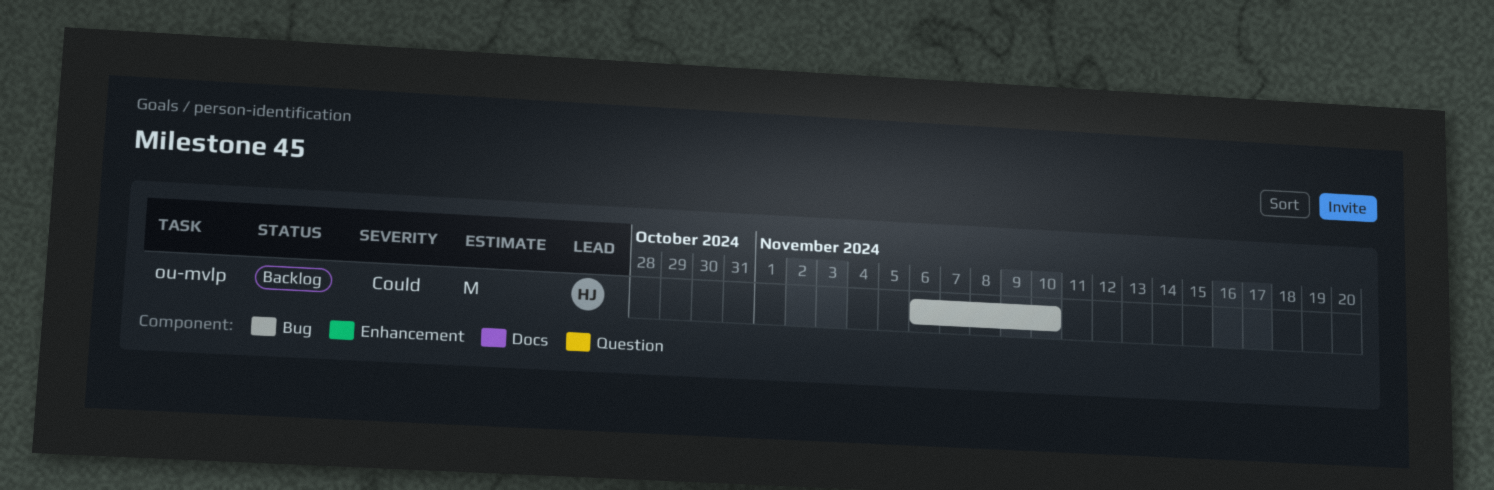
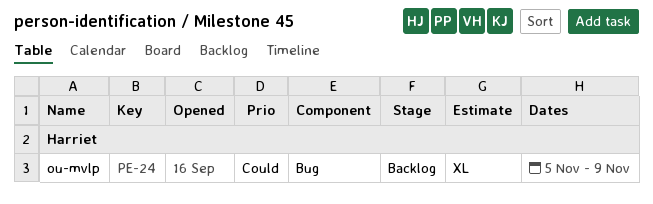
ou-mvlp, estimate: M -> XL
ou-mvlp, start: Nov 6 -> Nov 5
ou-mvlp, due: Nov 10 -> Nov 9

